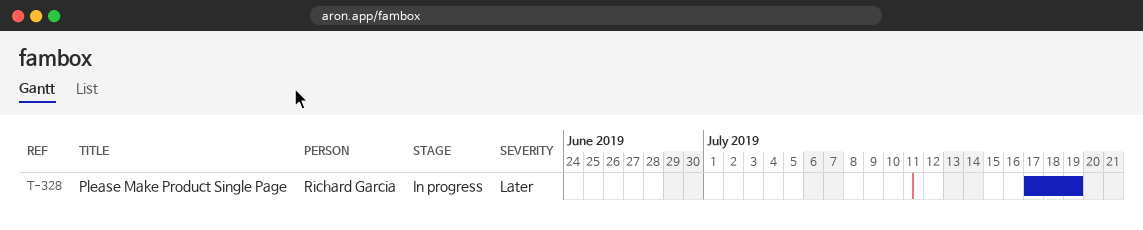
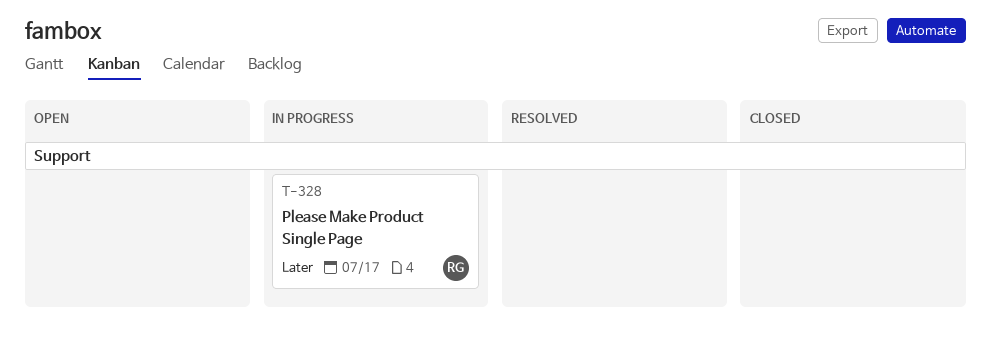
T-328, due: Jul 19 -> Jul 17

